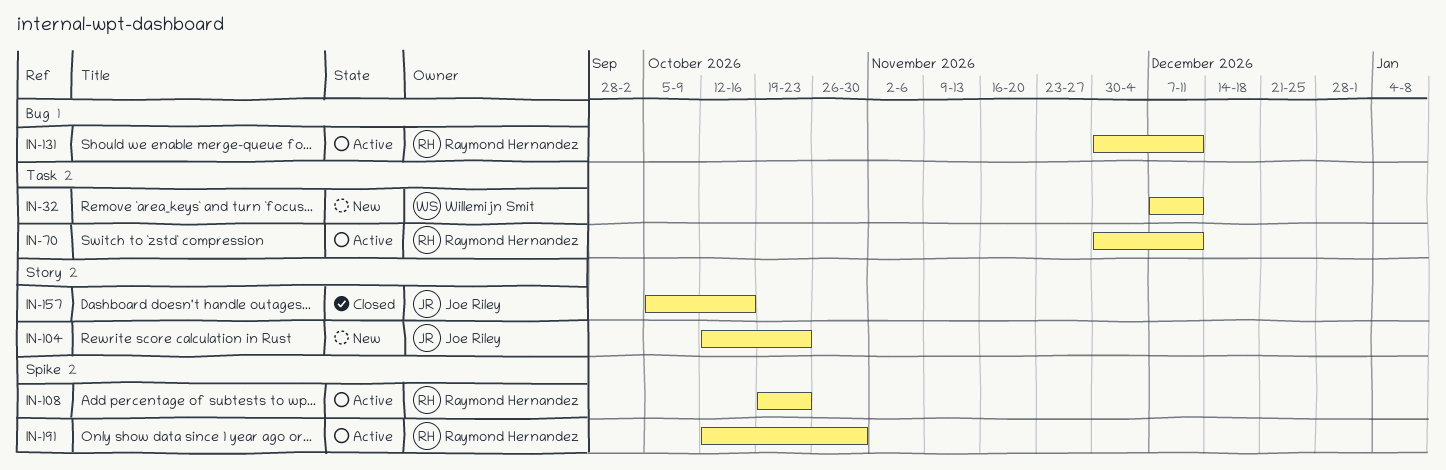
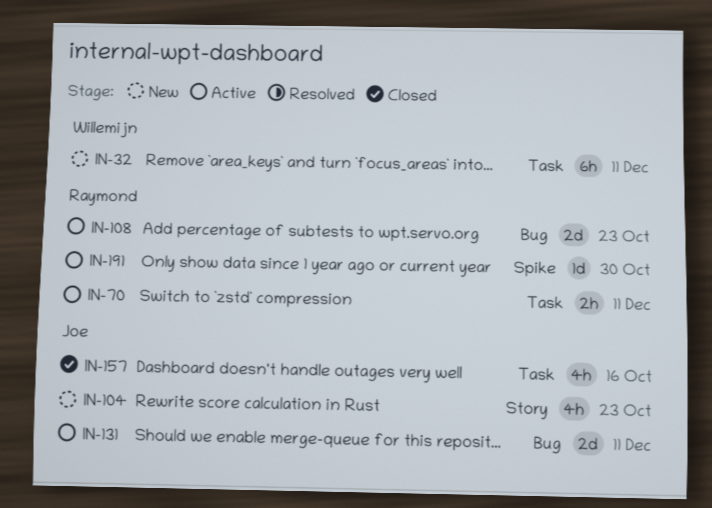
IN-108, label: Spike -> Bug
IN-131, owner: Raymond Hernandez -> Joe Riley
IN-157, label: Story -> Task

